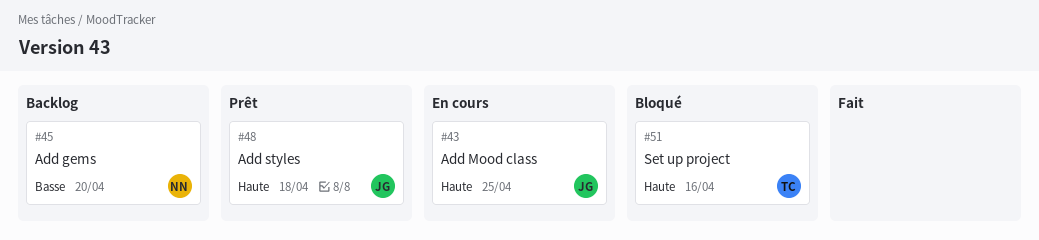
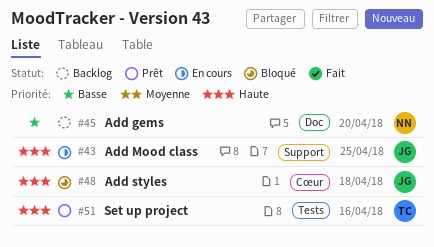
#48, status: Prêt -> Bloqué
#51, status: Bloqué -> Prêt

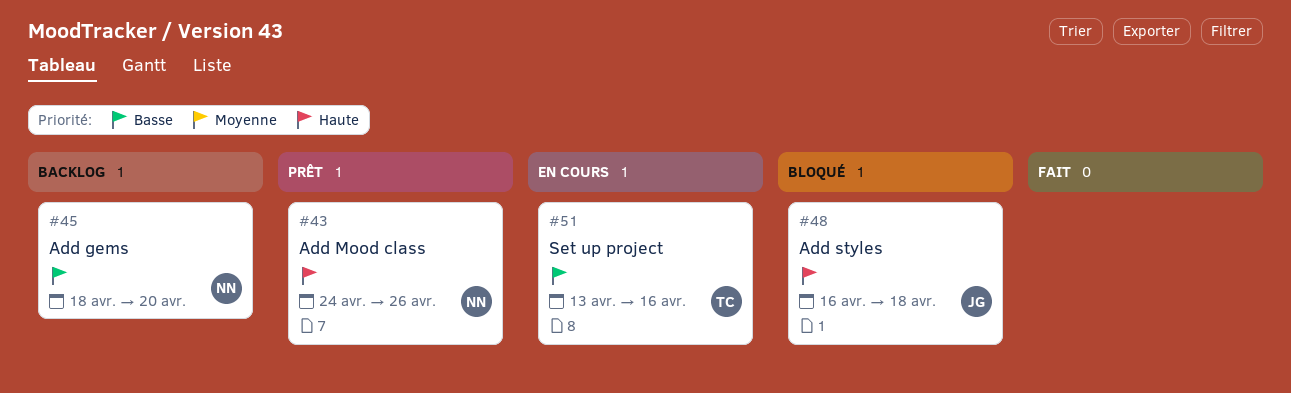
#43, status: En cours -> Prêt
#43, owner: JG -> NN
#43, due: Apr 25 -> Apr 26
#51, status: Prêt -> En cours
#51, priority: Haute -> Basse

